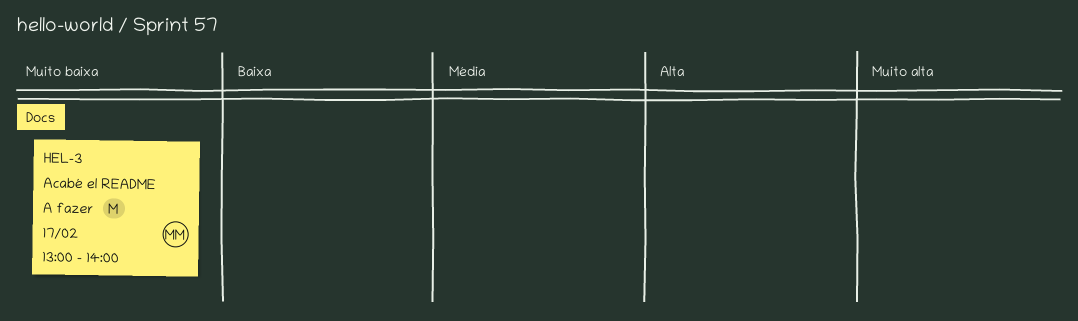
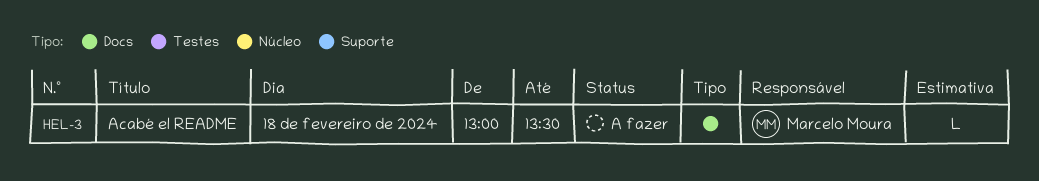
HEL-3, estimate: M -> L
HEL-3, day: Feb 17 -> Feb 18
HEL-3, ends: 14:00 -> 13:30

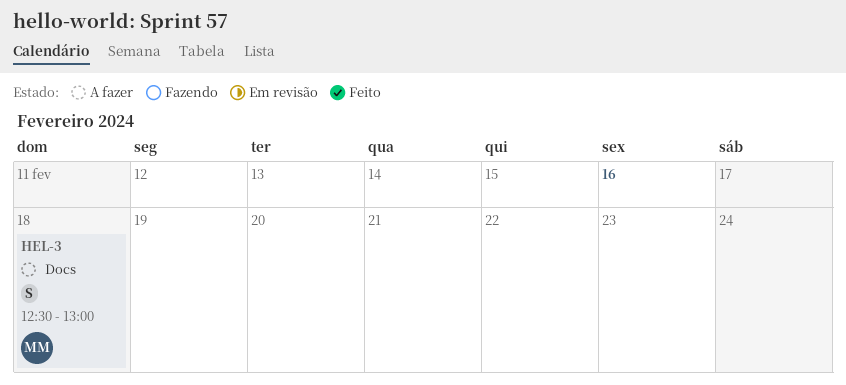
HEL-3, estimate: L -> S
HEL-3, begins: 13:00 -> 12:30
HEL-3, ends: 13:30 -> 13:00

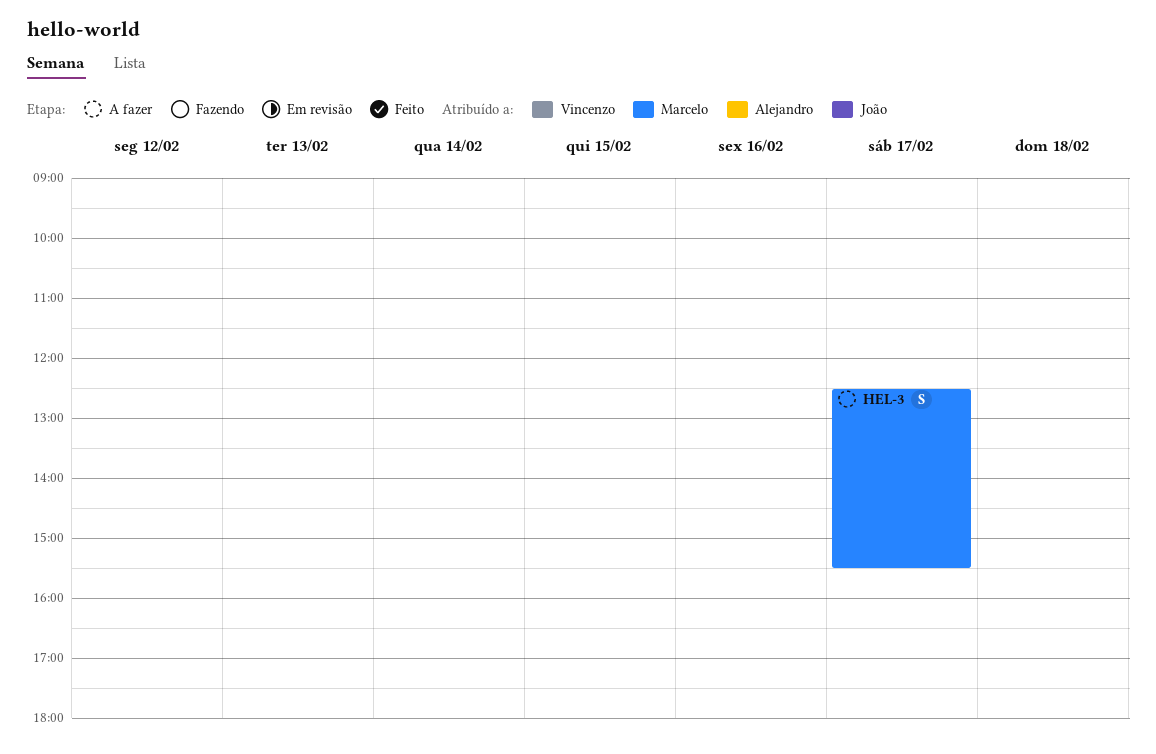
HEL-3, day: Feb 18 -> Feb 17
HEL-3, ends: 13:00 -> 15:30

